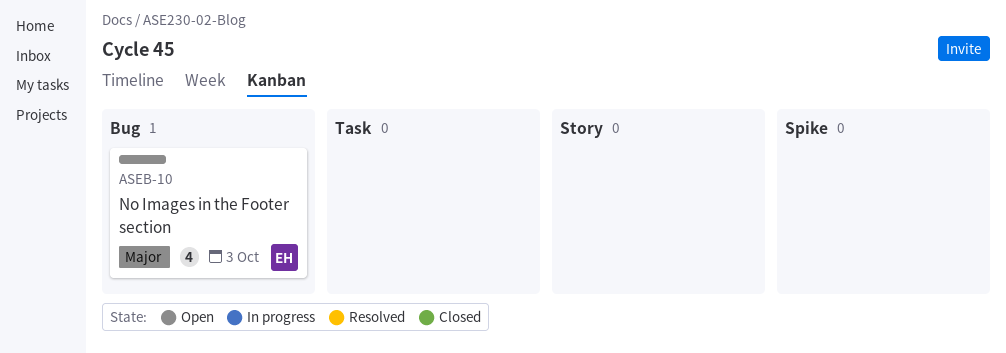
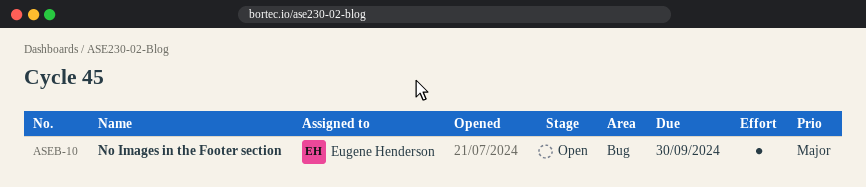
ASEB-10, estimate: 4 -> 1
ASEB-10, due: Oct 3 -> Sep 30

